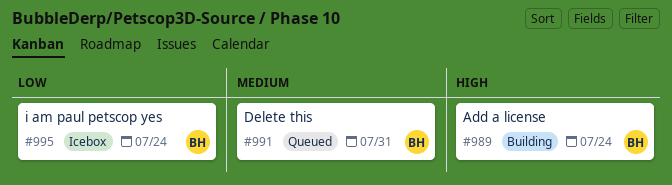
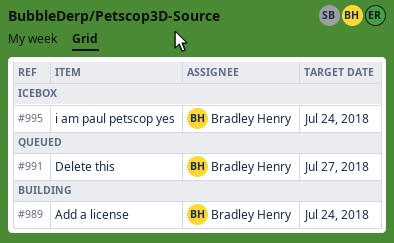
#991, due: Jul 31 -> Jul 27

